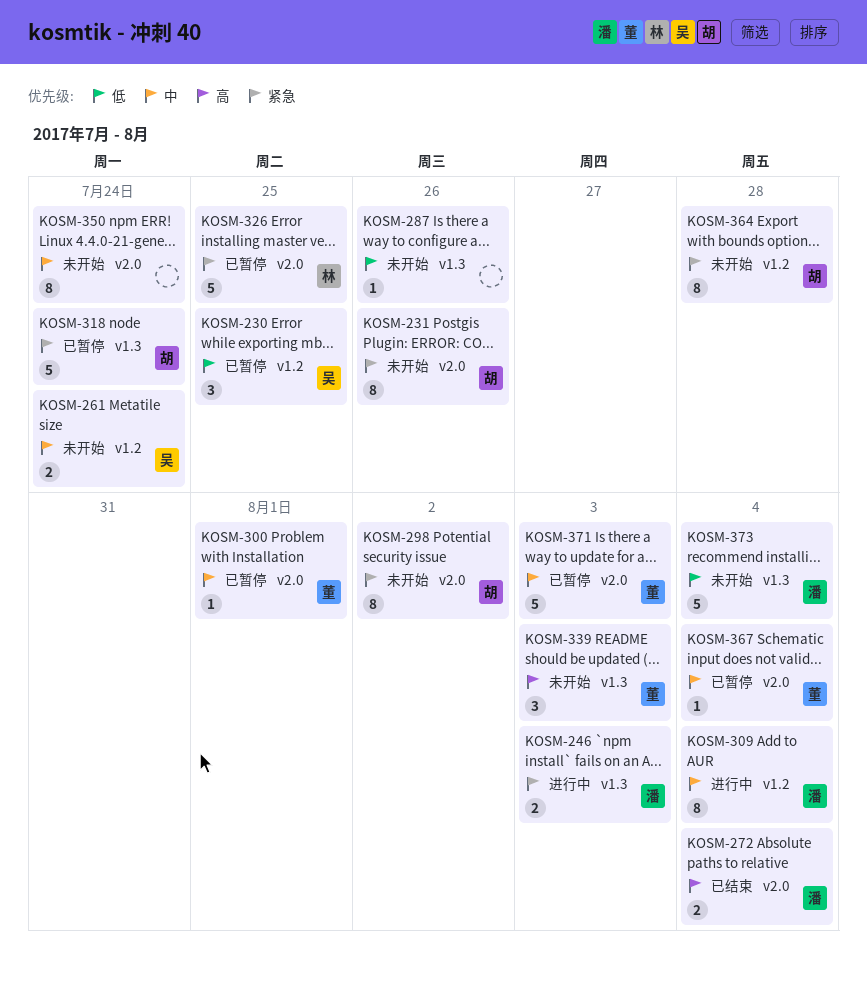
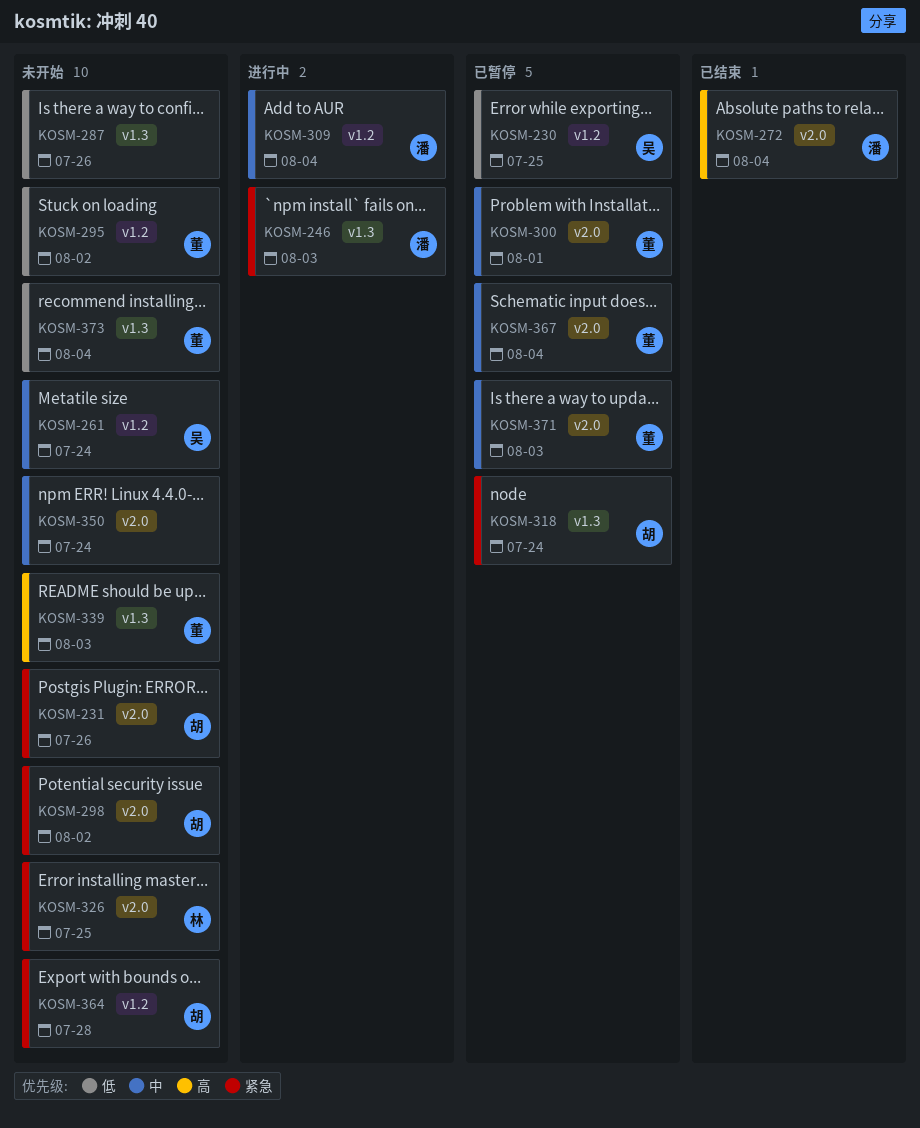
KOSM-295: none -> present
KOSM-326, status: 已暂停 -> 未开始
KOSM-373, owner: 潘 -> 董

